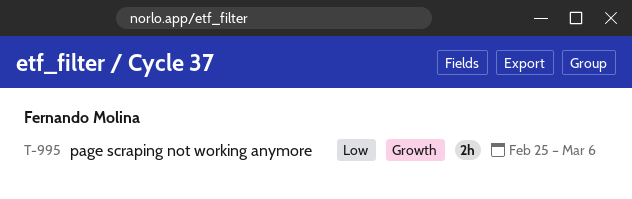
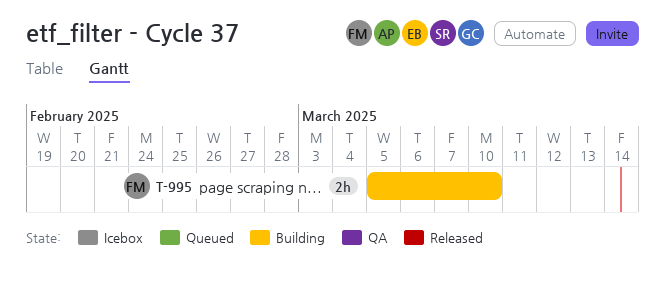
T-995, start: Feb 25 -> Mar 5
T-995, due: Mar 6 -> Mar 10

